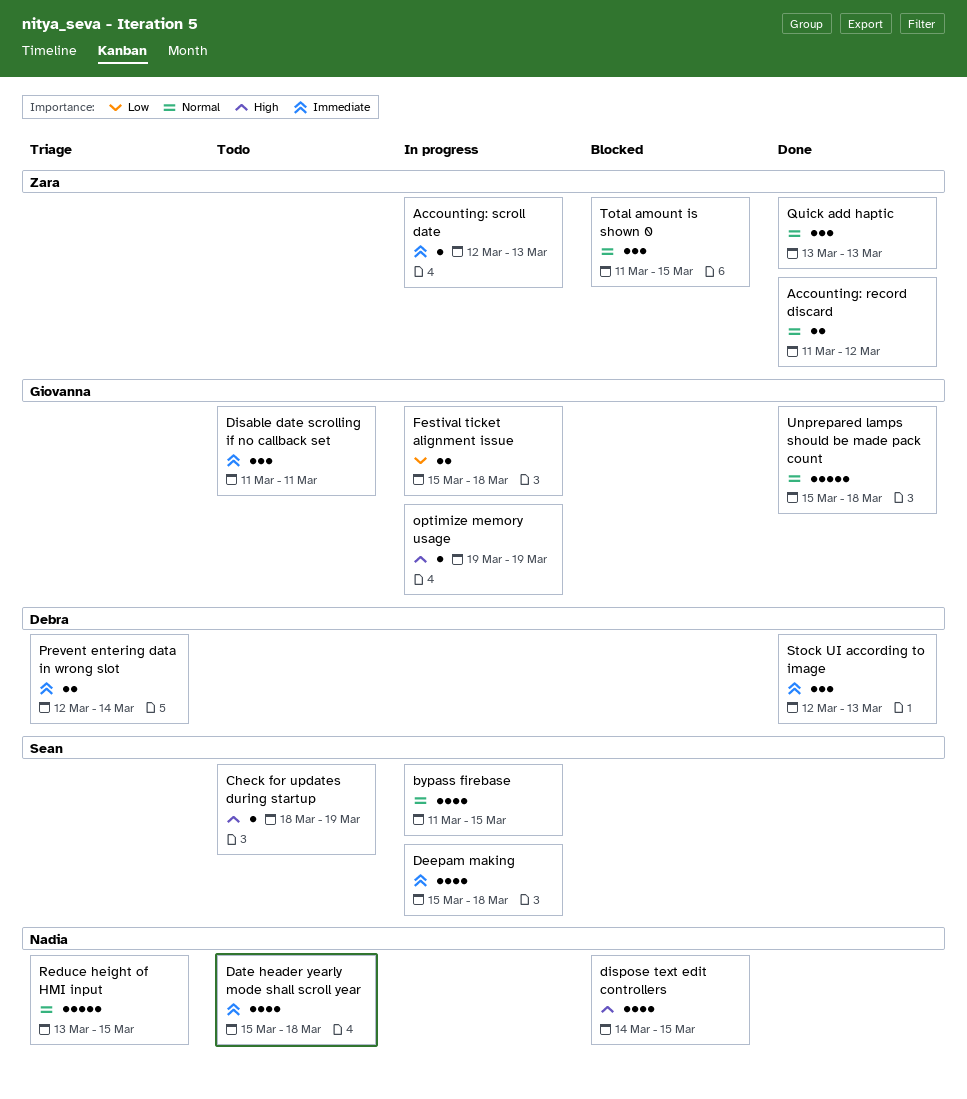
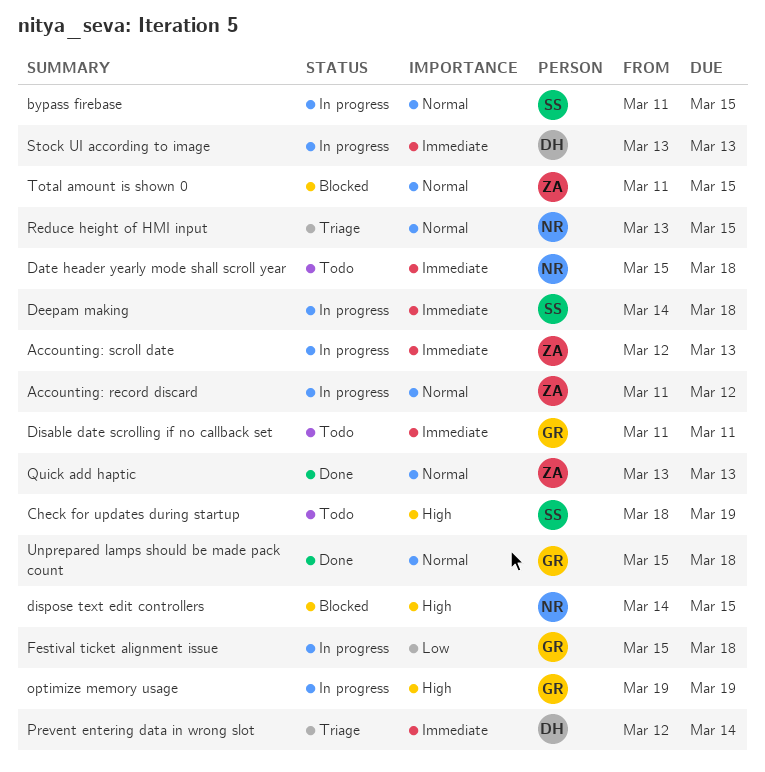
Accounting: record discard, status: Done -> In progress
Deepam making, start: Mar 15 -> Mar 14
Stock UI according to image, status: Done -> In progress
Stock UI according to image, start: Mar 12 -> Mar 13

